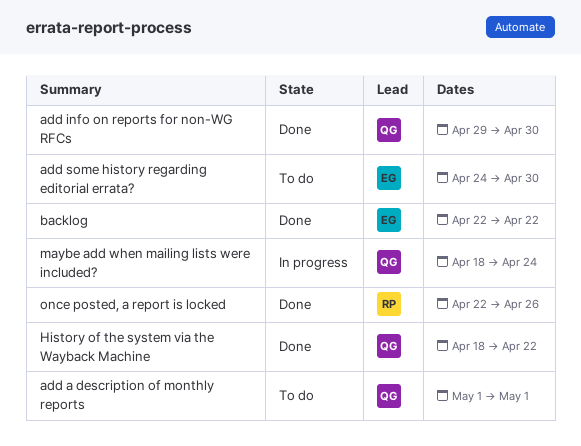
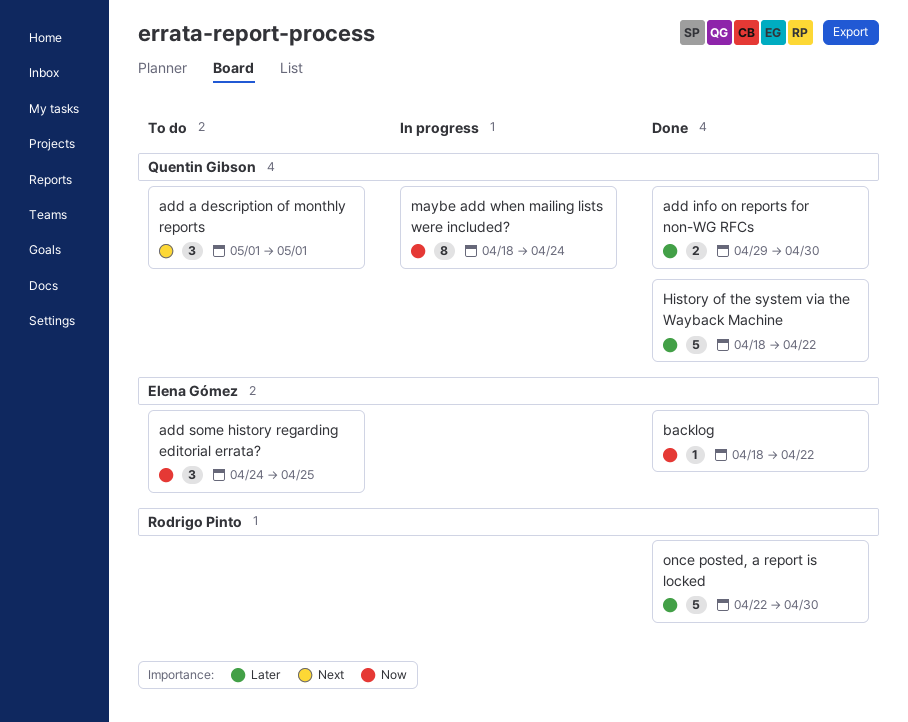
add some history regarding editorial errata?, due: Apr 30 -> Apr 25
backlog, start: Apr 22 -> Apr 18
once posted, a report is locked, due: Apr 26 -> Apr 30

